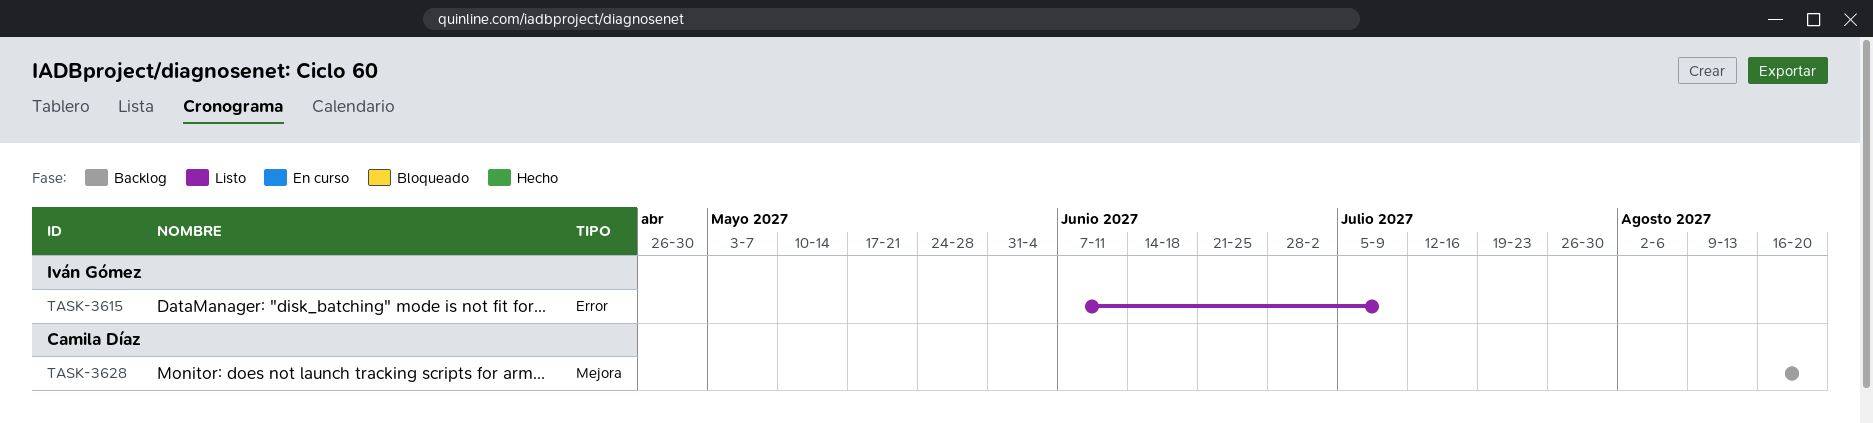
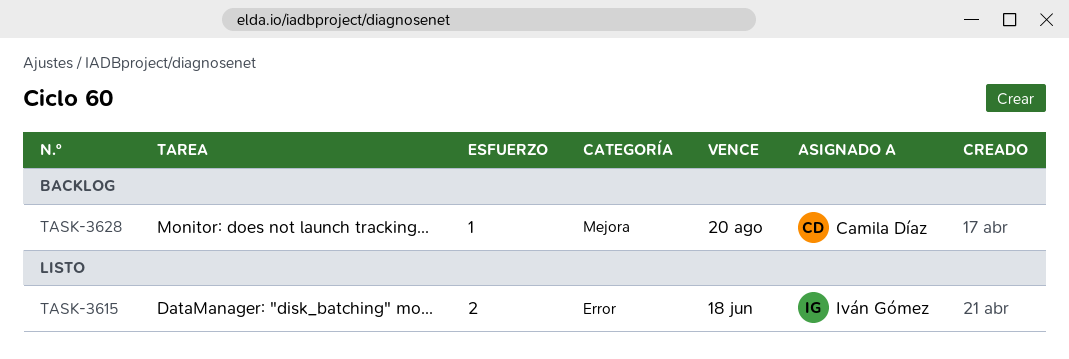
TASK-3615, due: Jul 9 -> Jun 18

